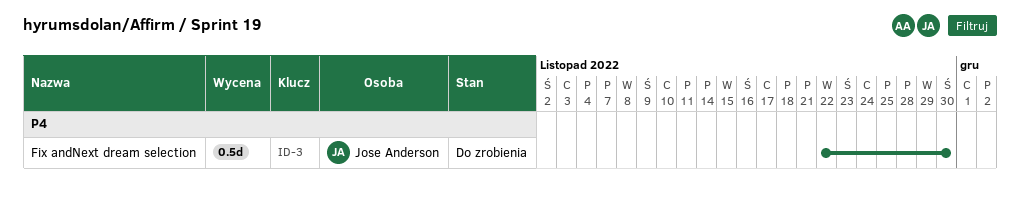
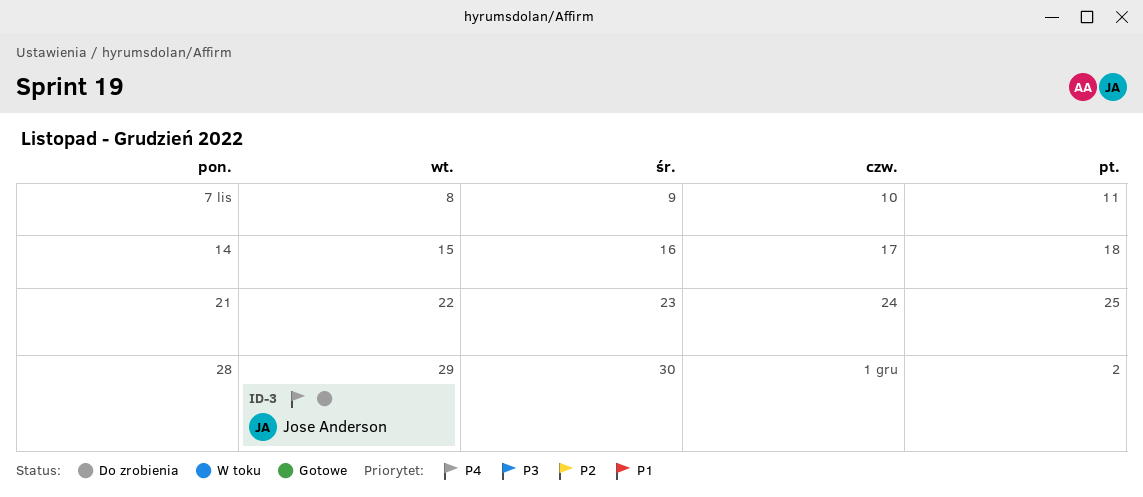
ID-3, due: Nov 30 -> Nov 29

